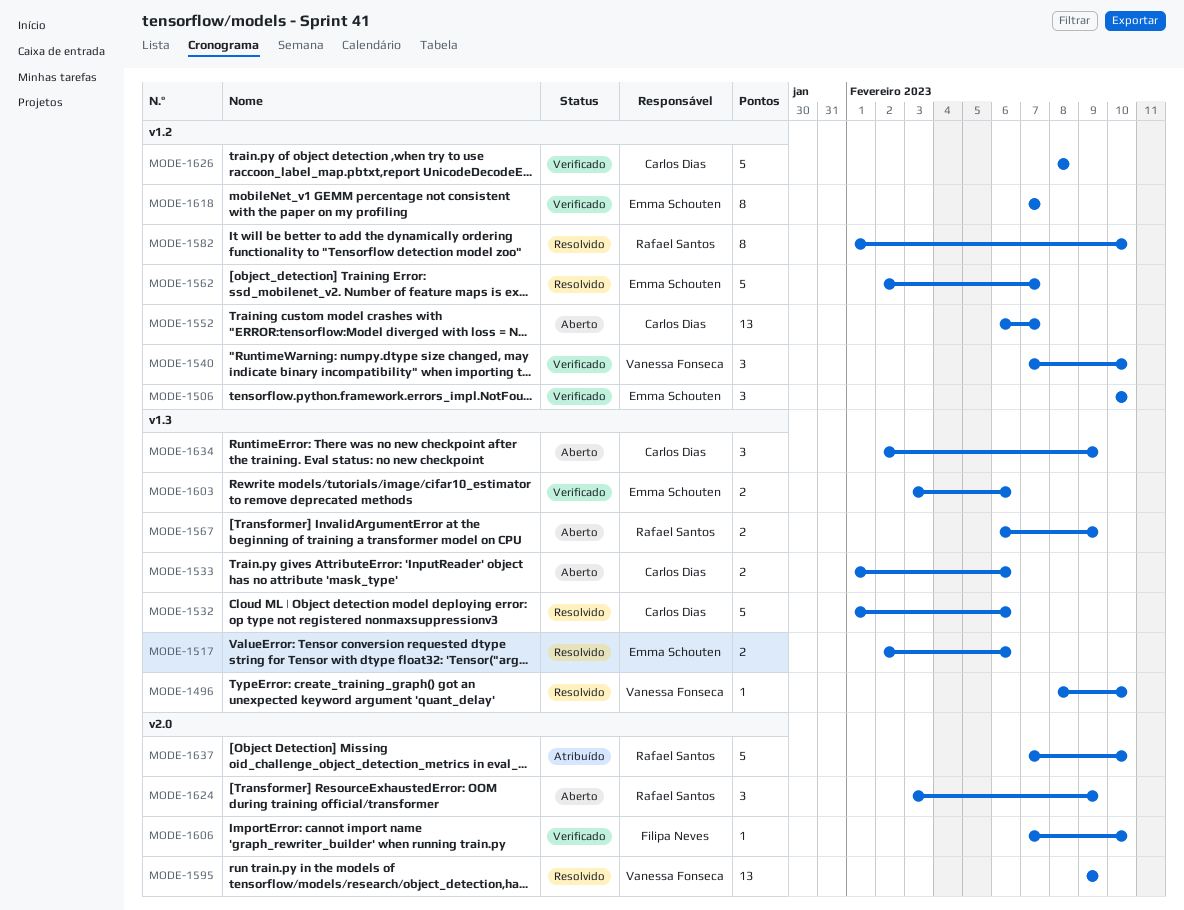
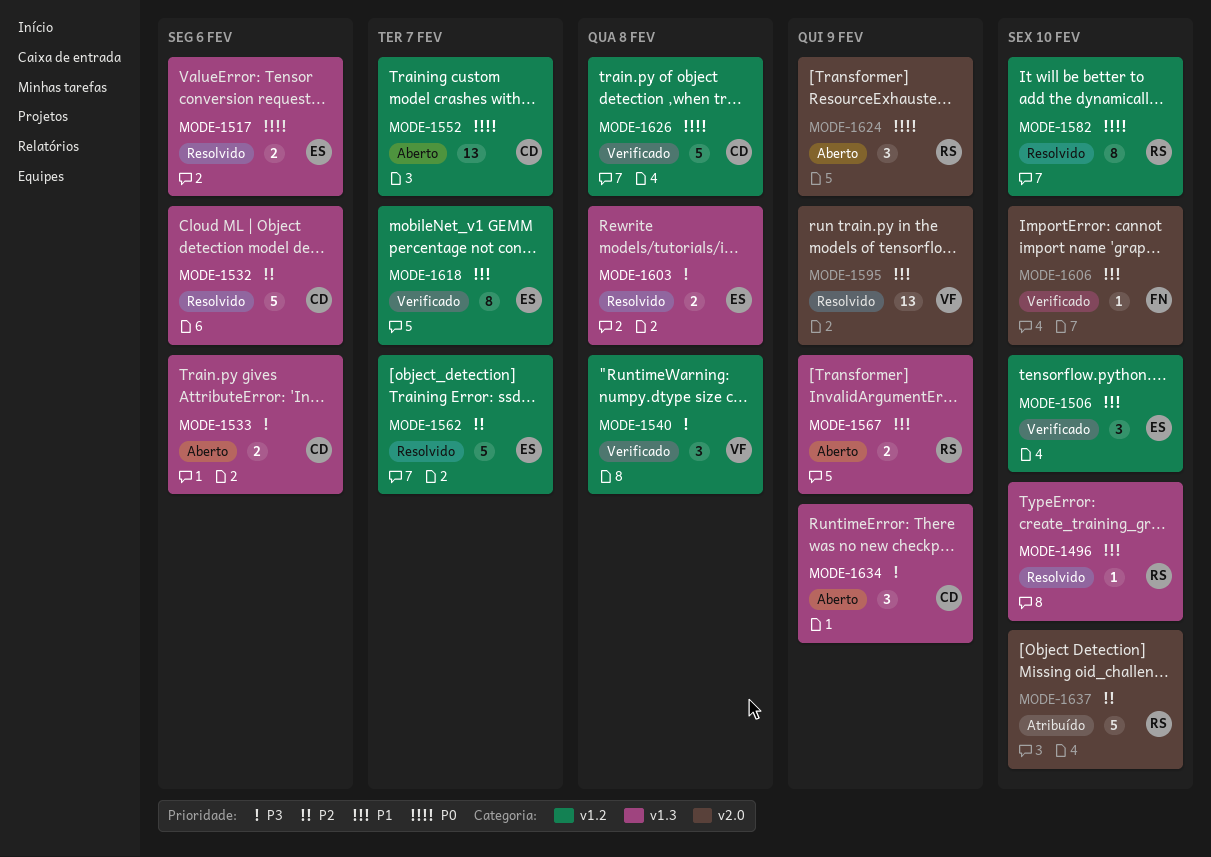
MODE-1496, owner: Vanessa Fonseca -> Rafael Santos
MODE-1540, due: Feb 10 -> Feb 8
MODE-1603, status: Verificado -> Resolvido
MODE-1603, due: Feb 6 -> Feb 8

